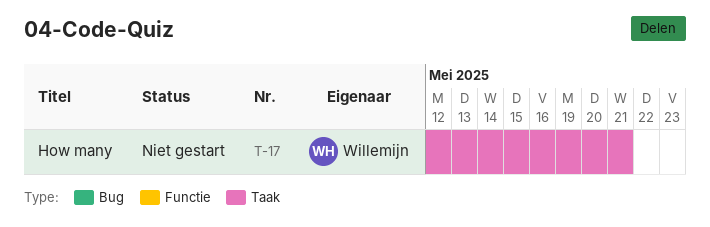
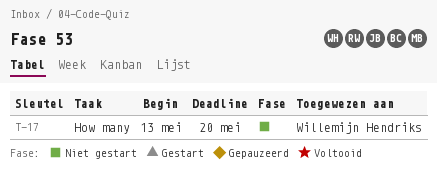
T-17, start: May 12 -> May 13
T-17, due: May 21 -> May 20

